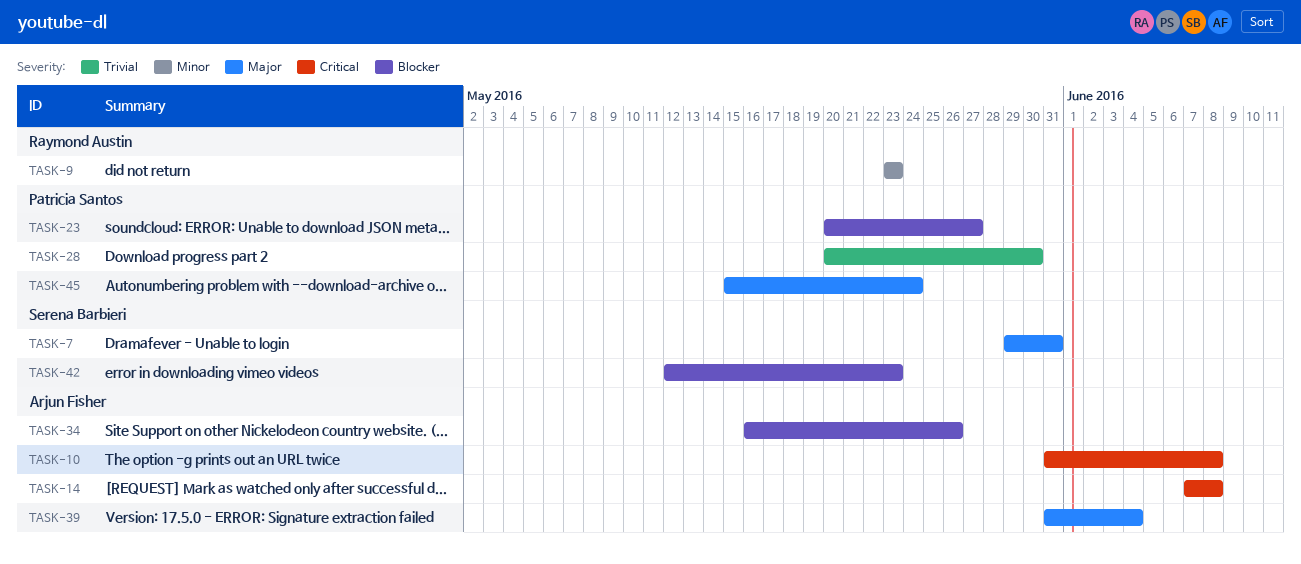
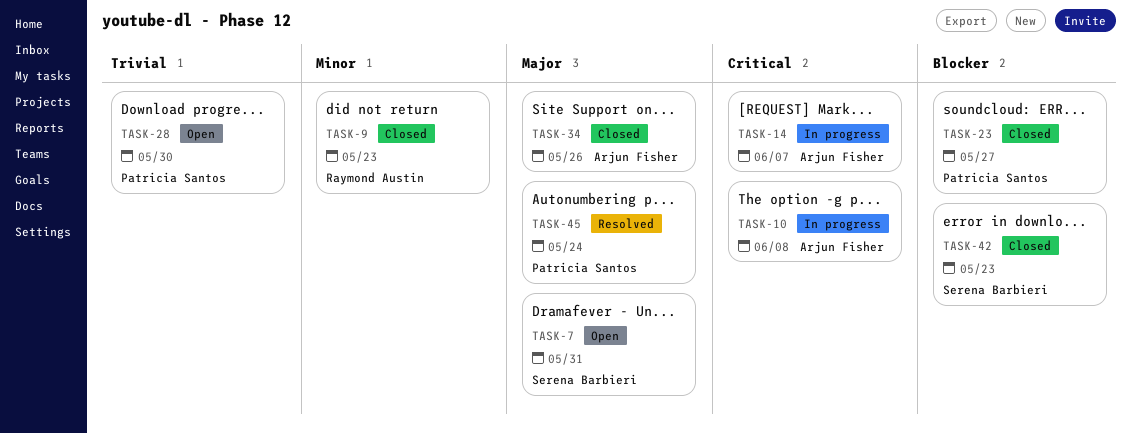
TASK-14, due: Jun 8 -> Jun 7
TASK-34, priority: Blocker -> Major
TASK-39: present -> none

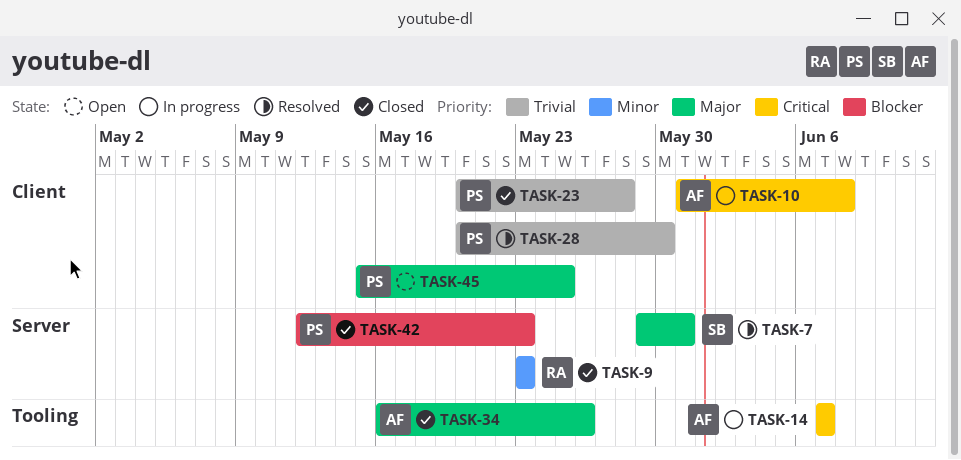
TASK-7, status: Open -> Resolved
TASK-23, priority: Blocker -> Trivial
TASK-23, due: May 27 -> May 28
TASK-28, status: Open -> Resolved
TASK-42, owner: Serena Barbieri -> Patricia Santos
TASK-45, status: Resolved -> Open
TASK-45, due: May 24 -> May 25

